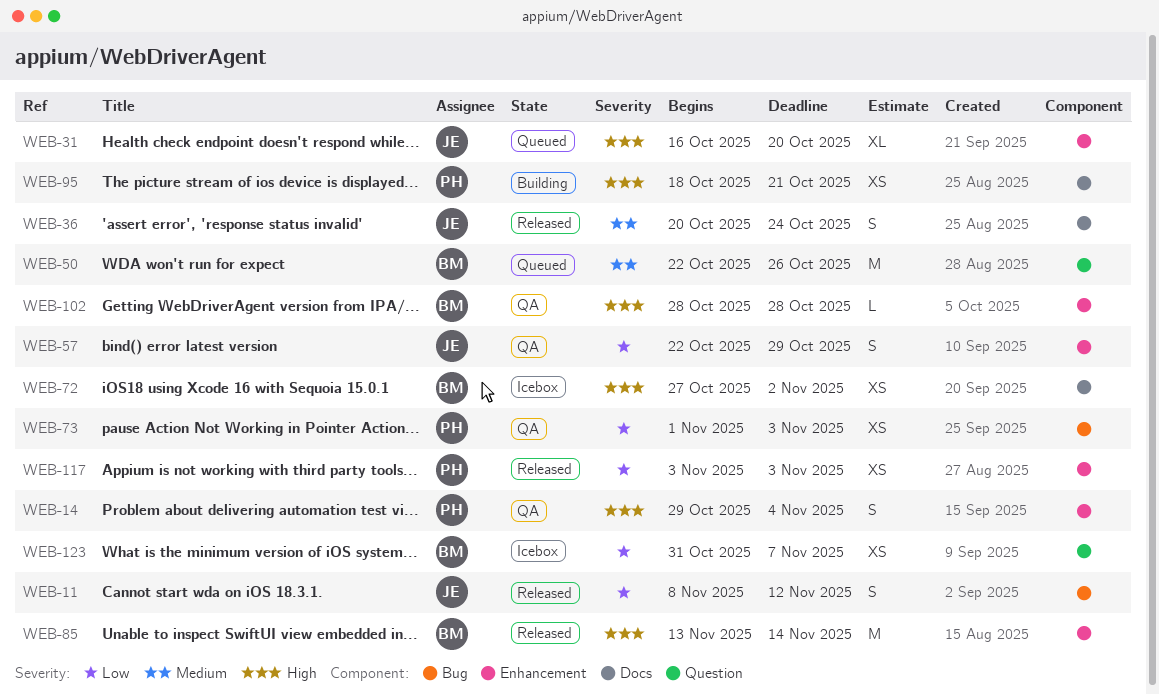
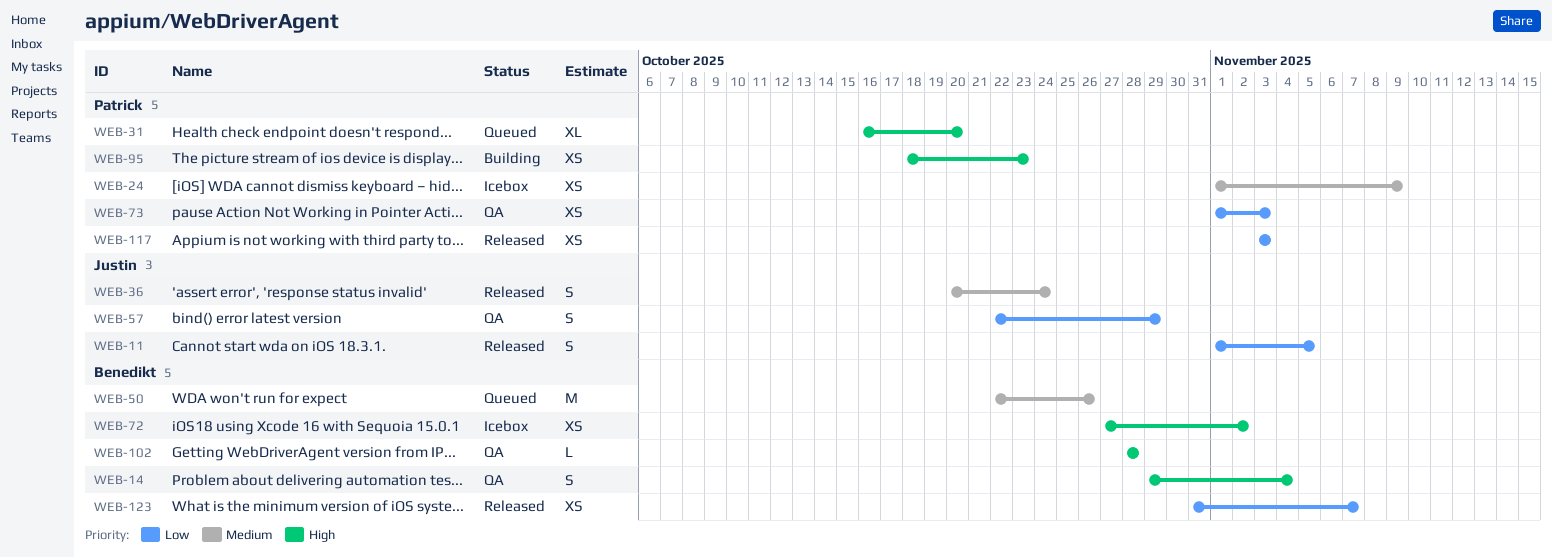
WEB-11, start: Nov 8 -> Nov 1
WEB-11, due: Nov 12 -> Nov 5
WEB-14, owner: Patrick -> Benedikt
WEB-24: none -> present
WEB-31, owner: Justin -> Patrick
WEB-85: present -> none
WEB-95, due: Oct 21 -> Oct 23
WEB-123, status: Icebox -> Released

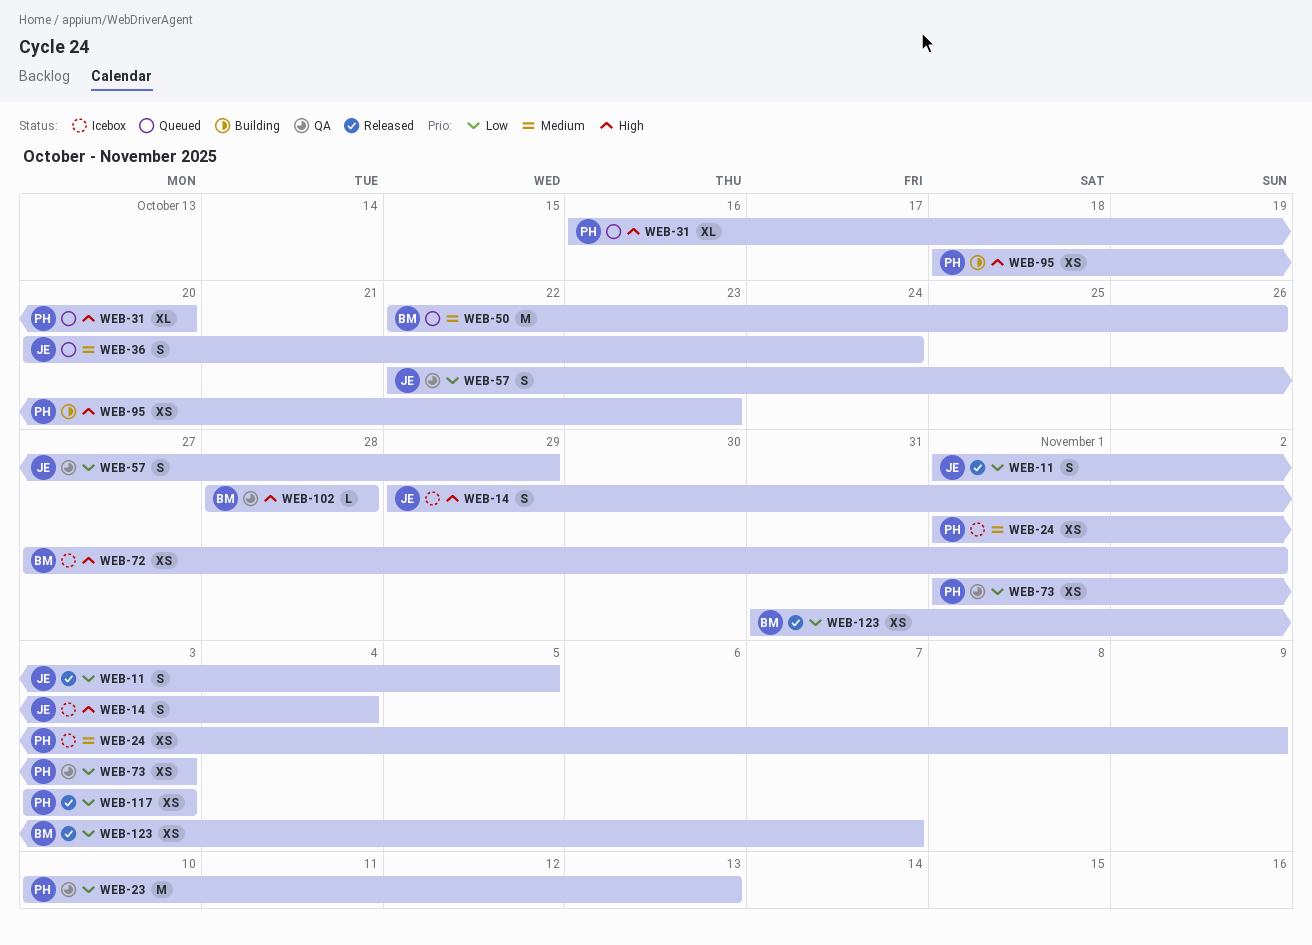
WEB-14, status: QA -> Icebox
WEB-14, owner: Benedikt -> Justin
WEB-23: none -> present
WEB-36, status: Released -> Queued

